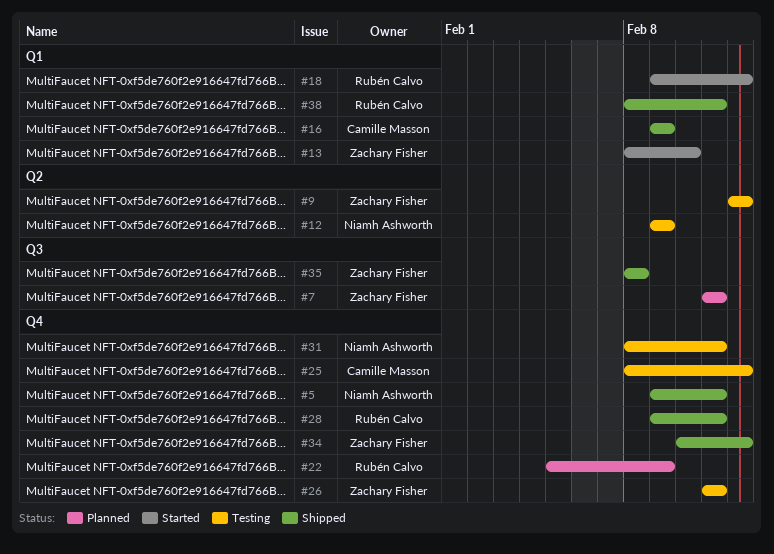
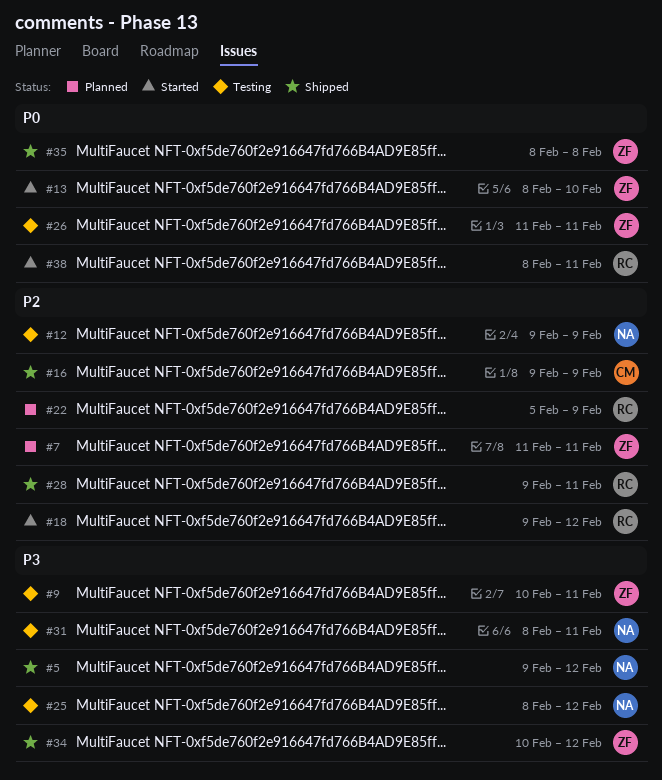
#5, due: Feb 11 -> Feb 12
#9, start: Feb 12 -> Feb 10
#9, due: Feb 12 -> Feb 11
#25, owner: Camille Masson -> Niamh Ashworth
#38, status: Shipped -> Started

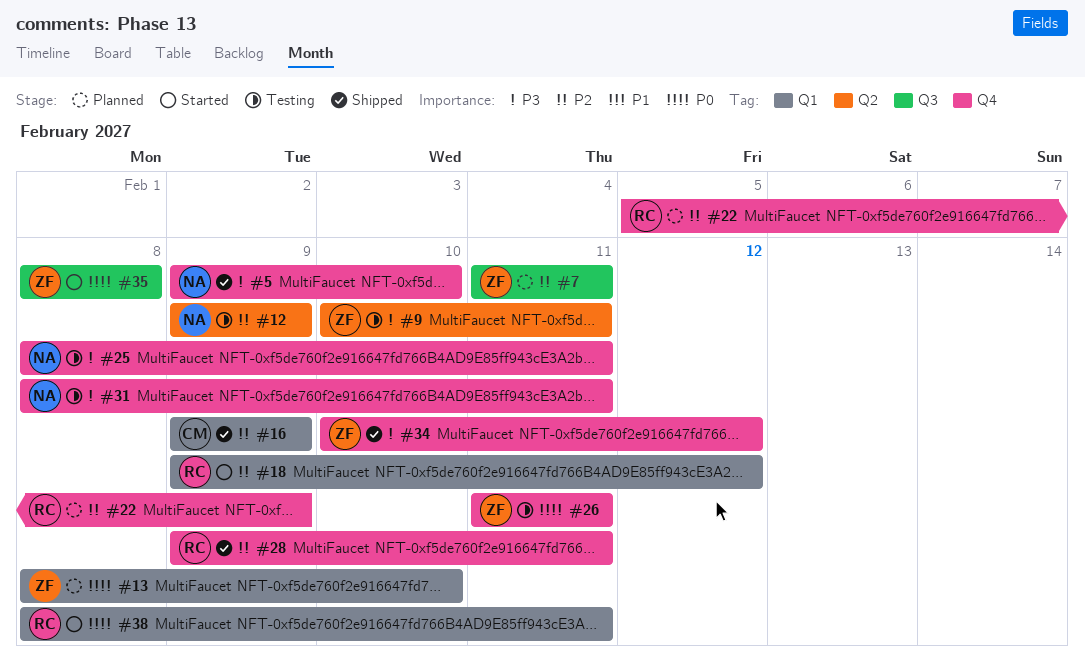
#5, due: Feb 12 -> Feb 10
#13, status: Started -> Planned
#25, due: Feb 12 -> Feb 11
#35, status: Shipped -> Started

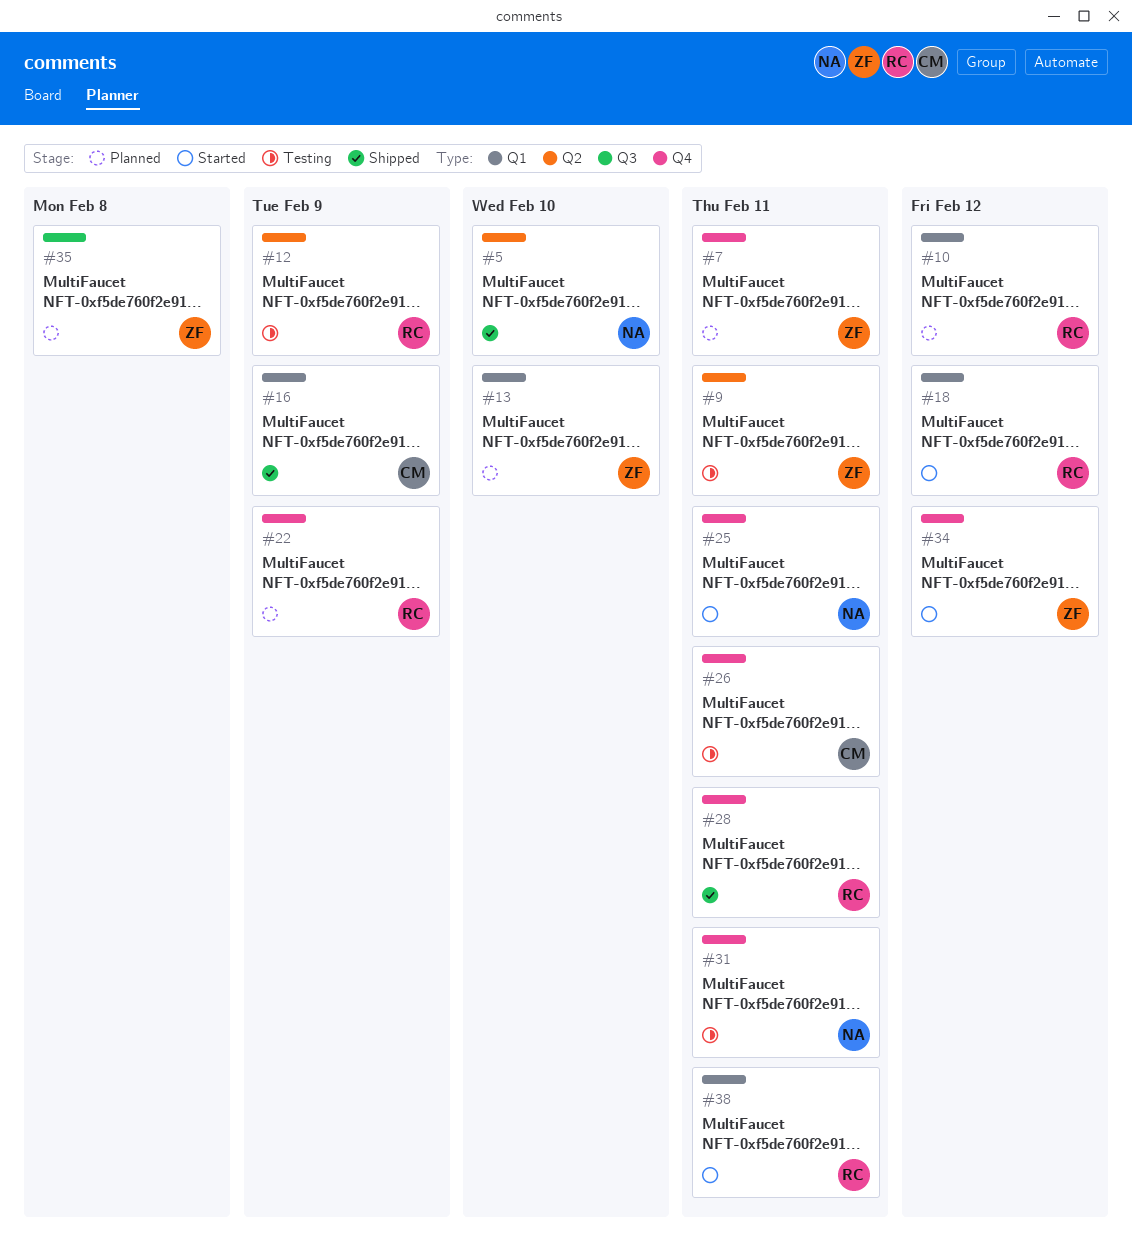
#5, label: Q4 -> Q2
#7, label: Q3 -> Q4
#10: none -> present
#12, owner: NA -> RC
#25, status: Testing -> Started
#26, owner: ZF -> CM
#34, status: Shipped -> Started
#35, status: Started -> Planned

